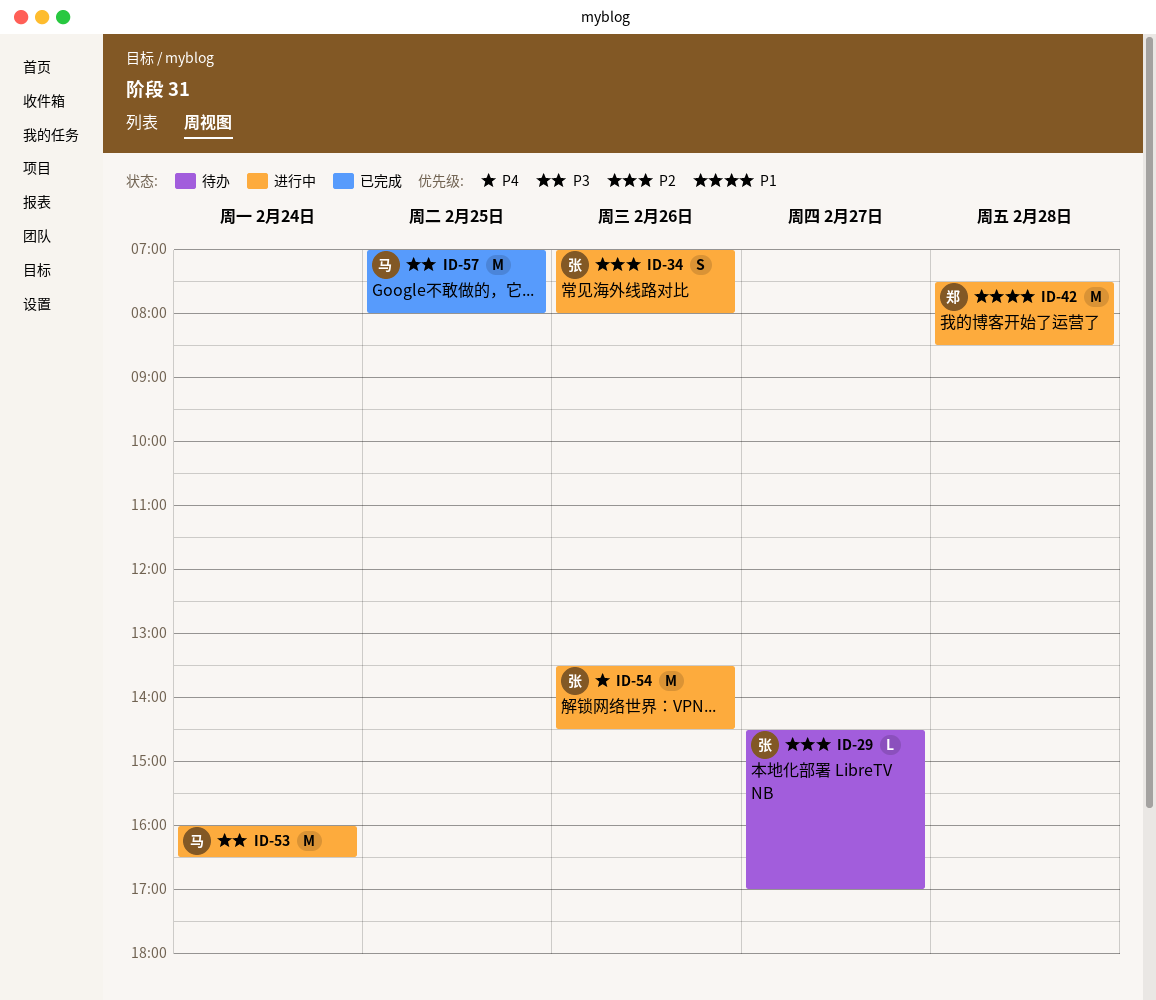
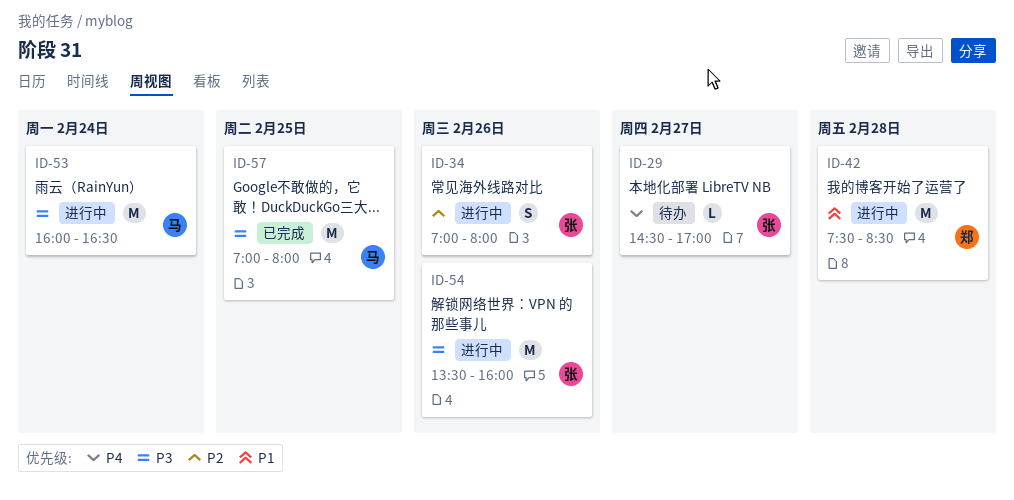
ID-29, priority: P2 -> P4
ID-54, priority: P4 -> P3
ID-54, ends: 14:30 -> 16:00

